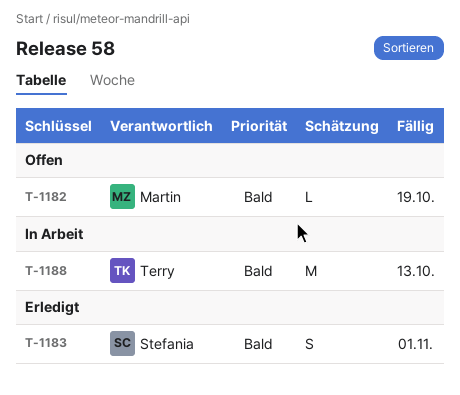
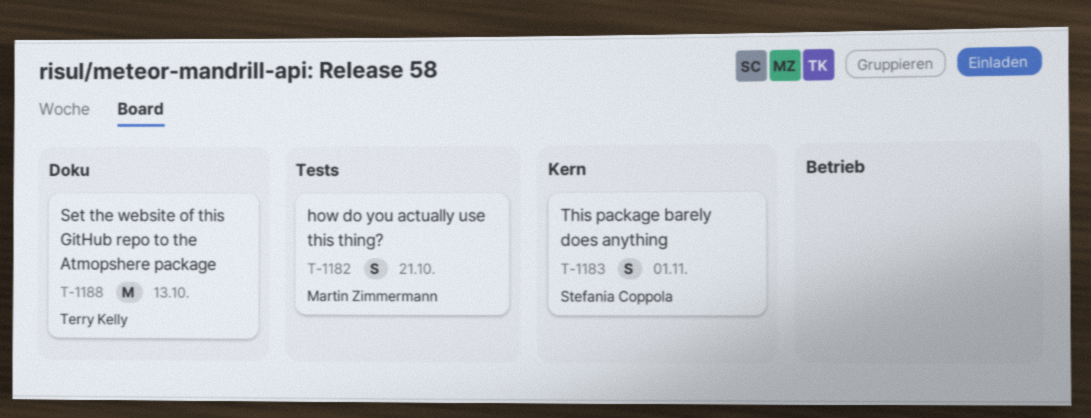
T-1182, estimate: L -> S
T-1182, due: Oct 19 -> Oct 21

